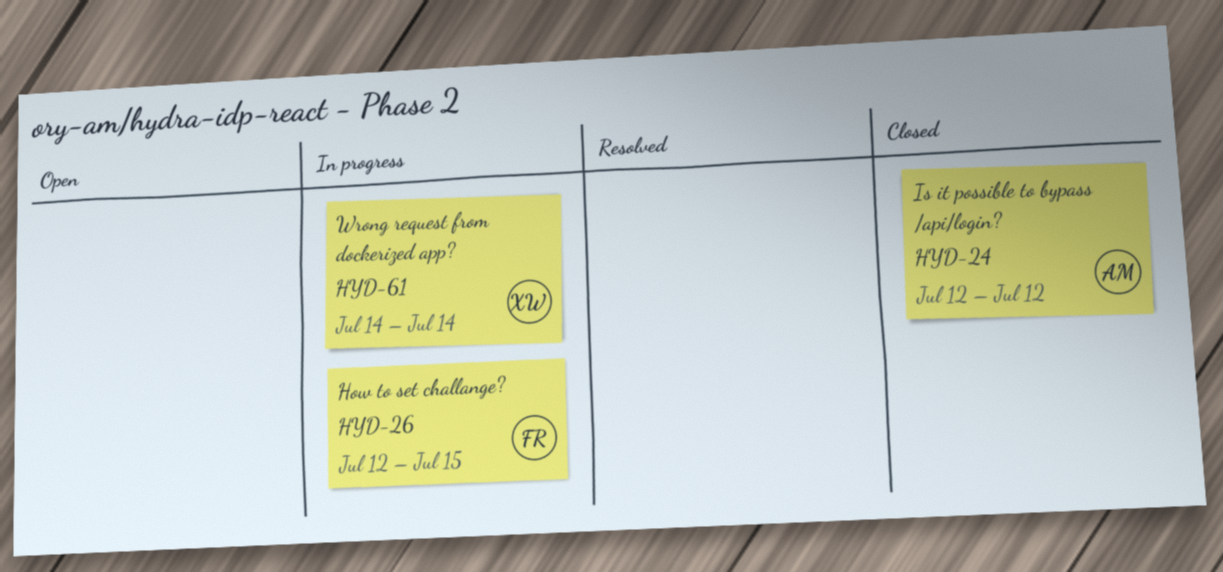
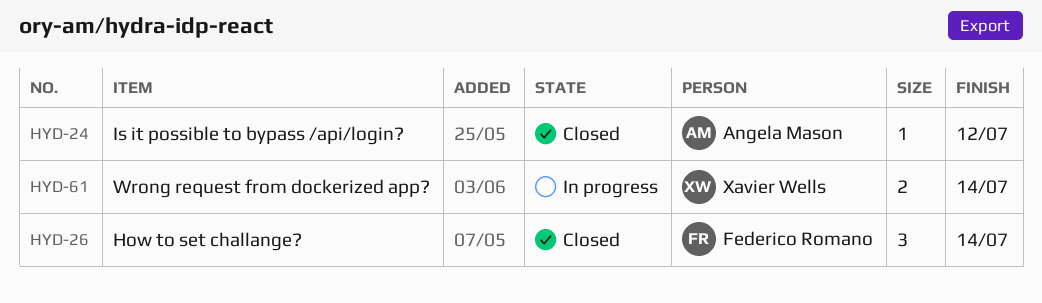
HYD-26, status: In progress -> Closed
HYD-26, due: Jul 15 -> Jul 14

